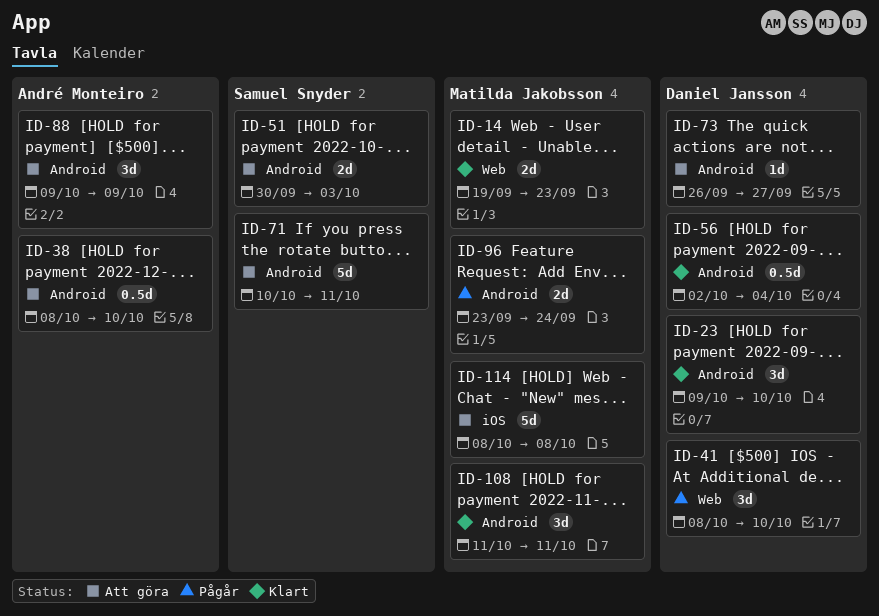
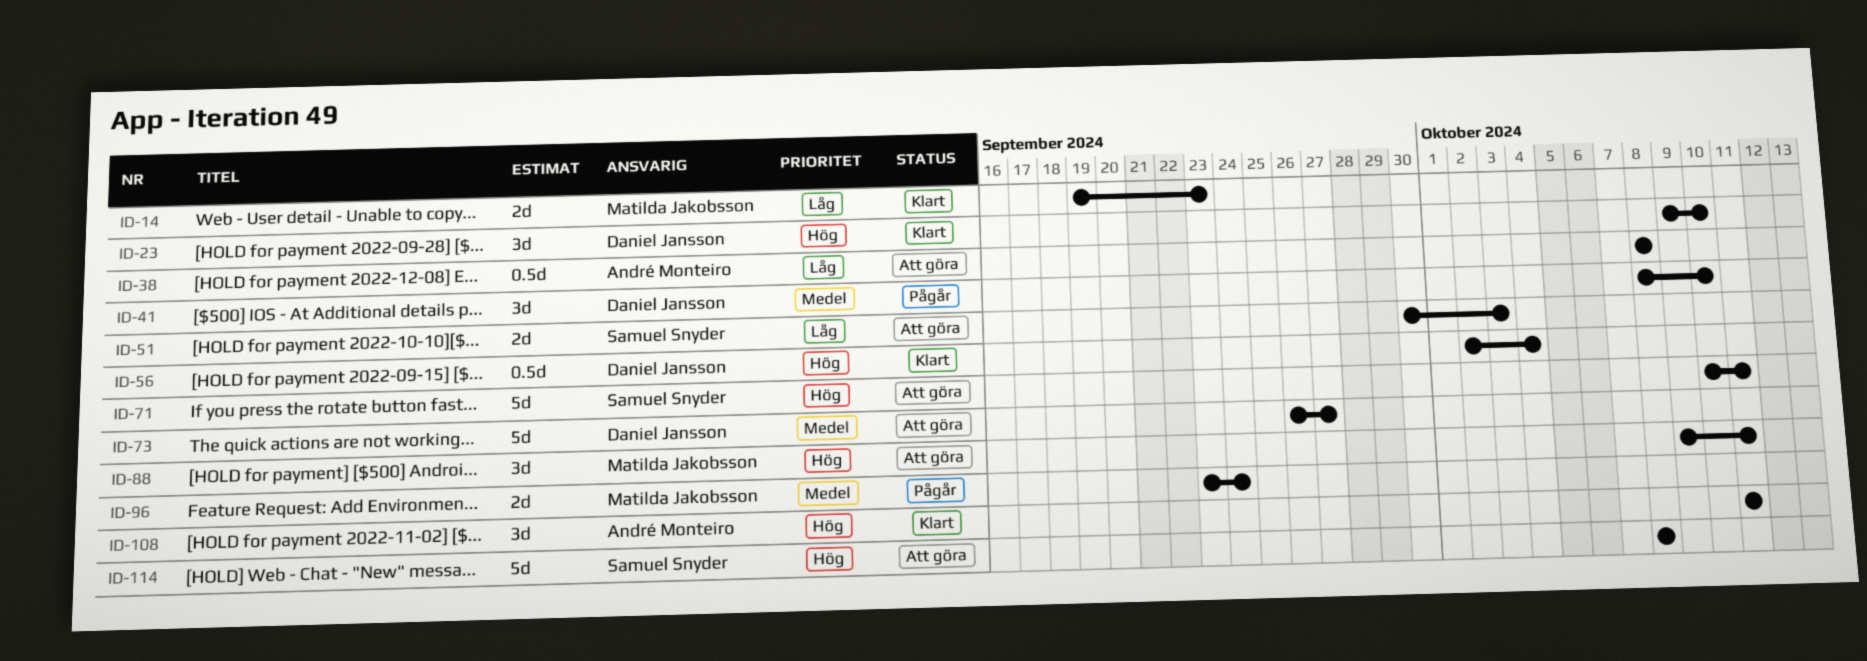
ID-38, due: Oct 10 -> Oct 8
ID-73, estimate: 1d -> 5d
ID-88, owner: André Monteiro -> Matilda Jakobsson
ID-88, due: Oct 9 -> Oct 11
ID-108, owner: Matilda Jakobsson -> André Monteiro
ID-114, owner: Matilda Jakobsson -> Samuel Snyder

